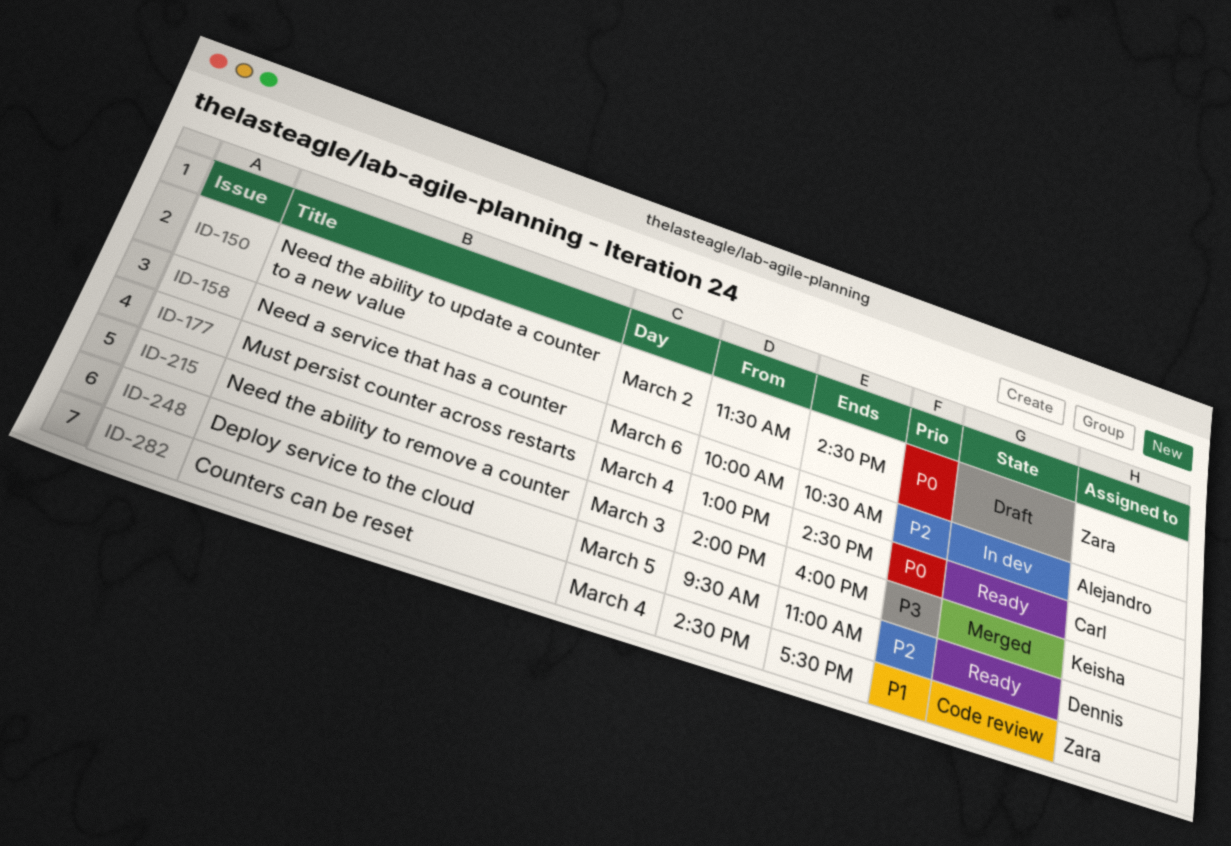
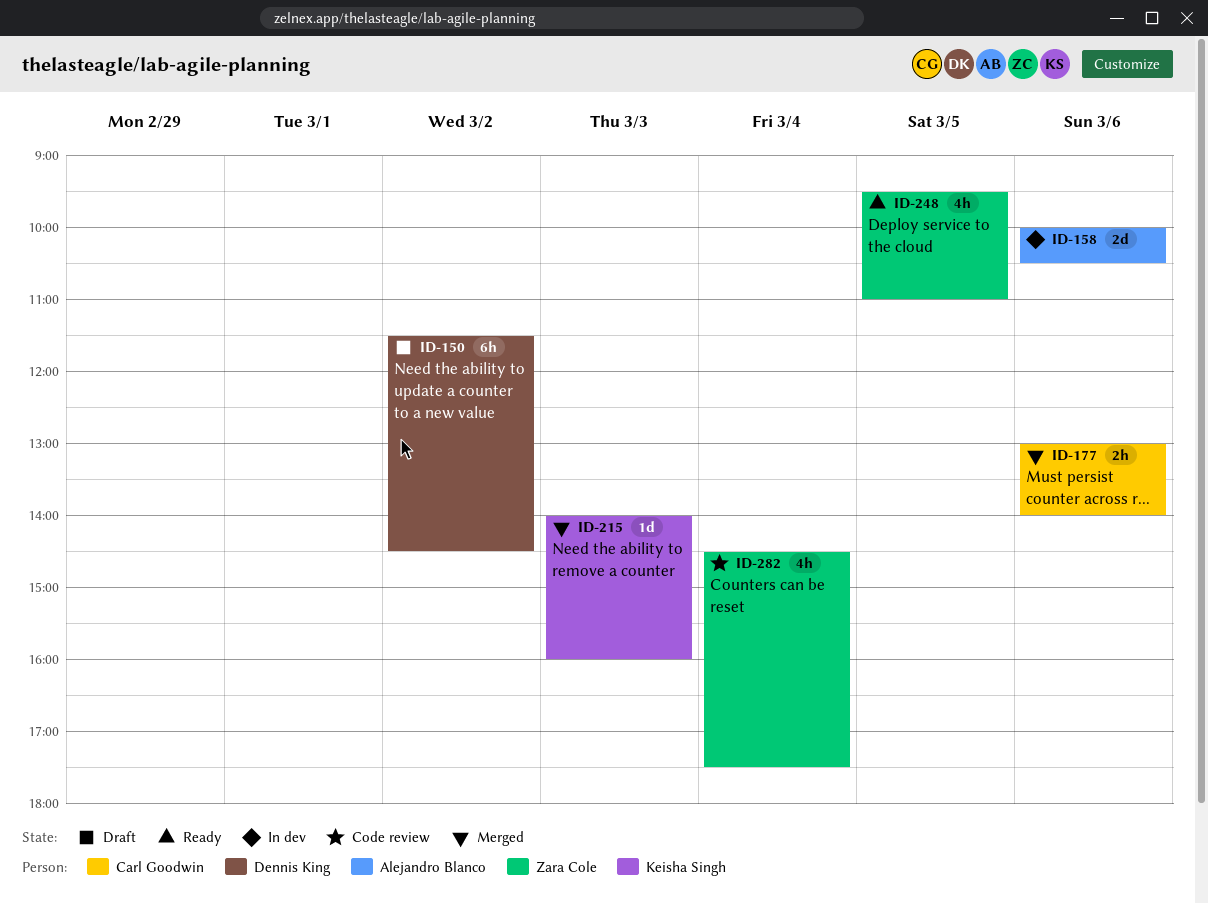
ID-150, owner: Zara Cole -> Dennis King
ID-177, status: Ready -> Merged
ID-177, day: Mar 4 -> Mar 6
ID-177, ends: 14:30 -> 14:00
ID-248, owner: Dennis King -> Zara Cole

